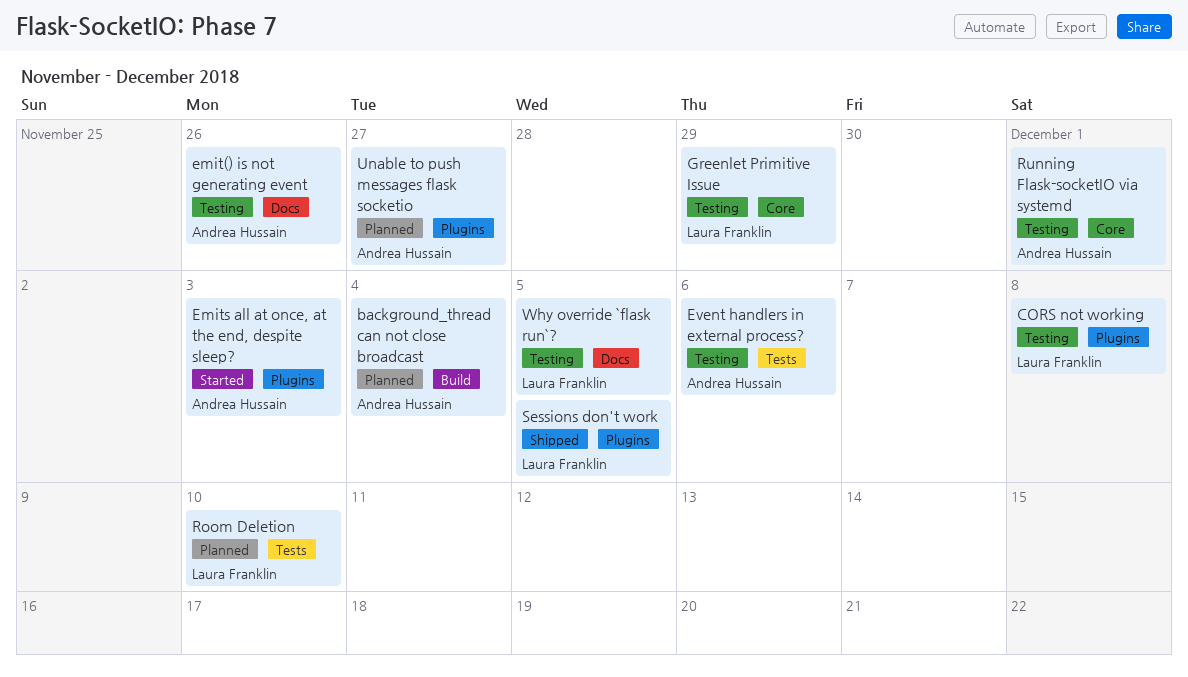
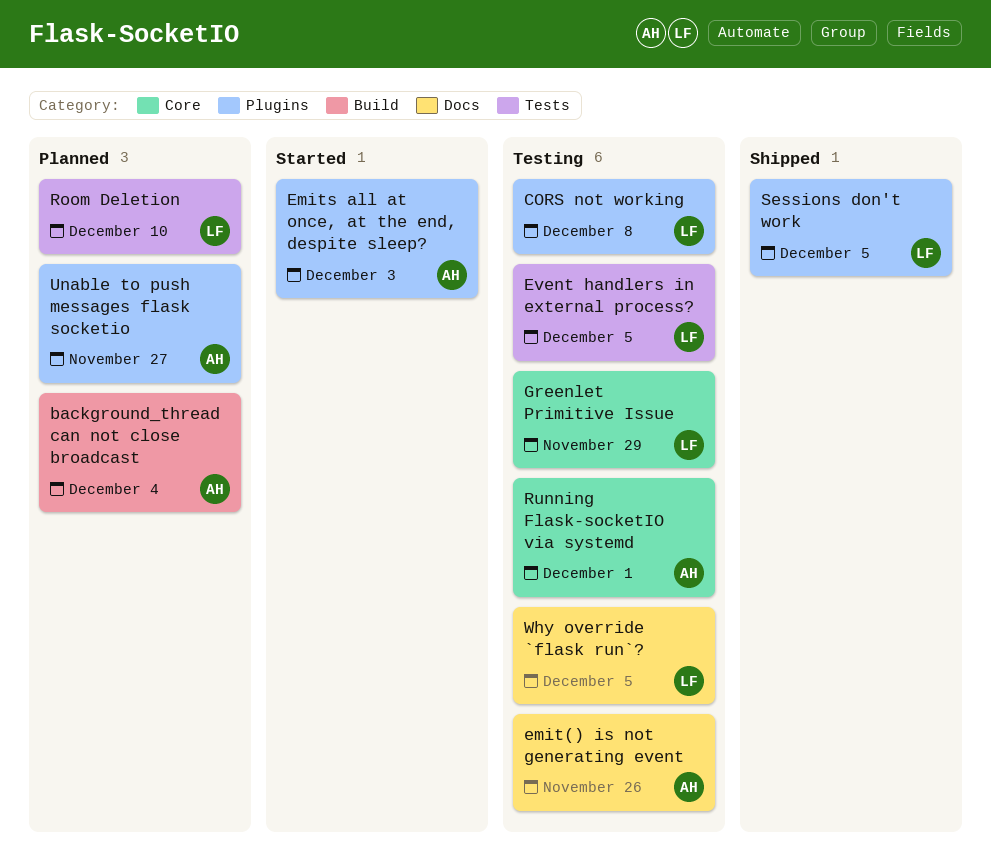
Event handlers in external process?, owner: Andrea Hussain -> Laura Franklin
Event handlers in external process?, due: Dec 6 -> Dec 5

